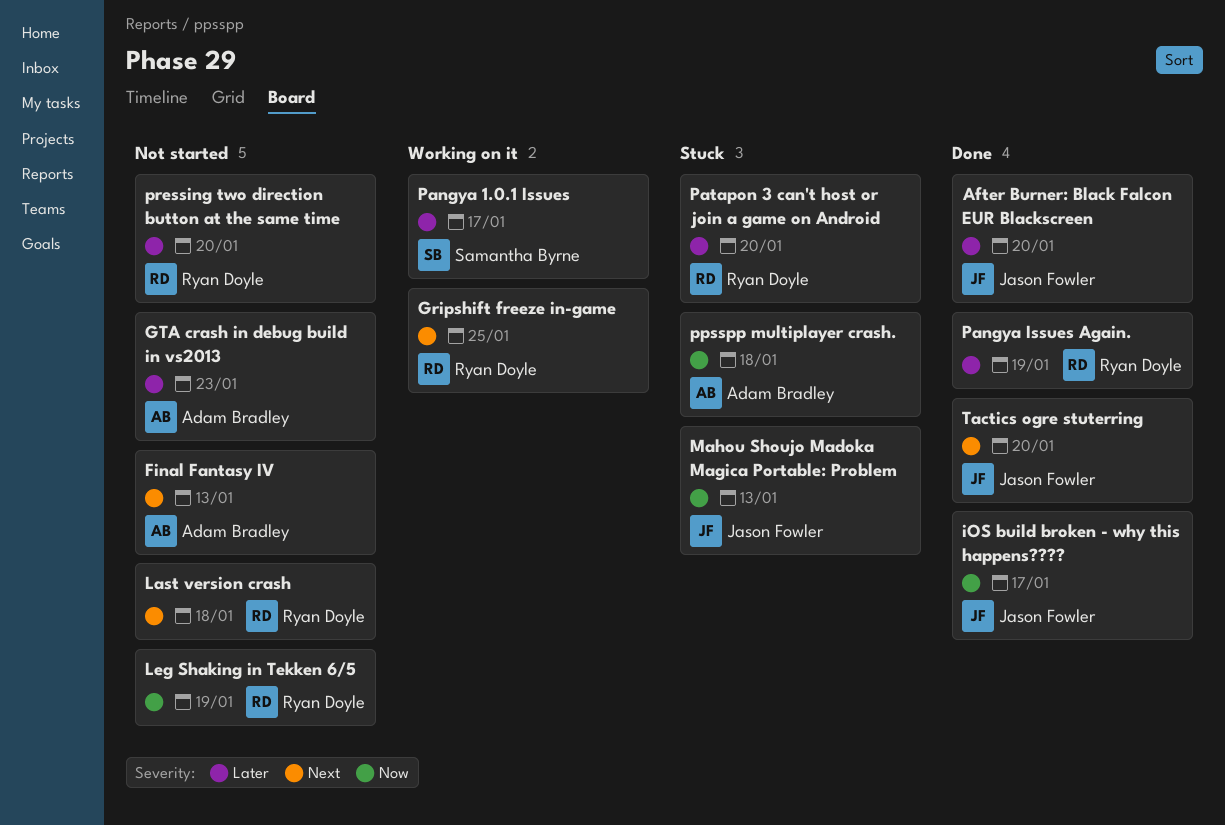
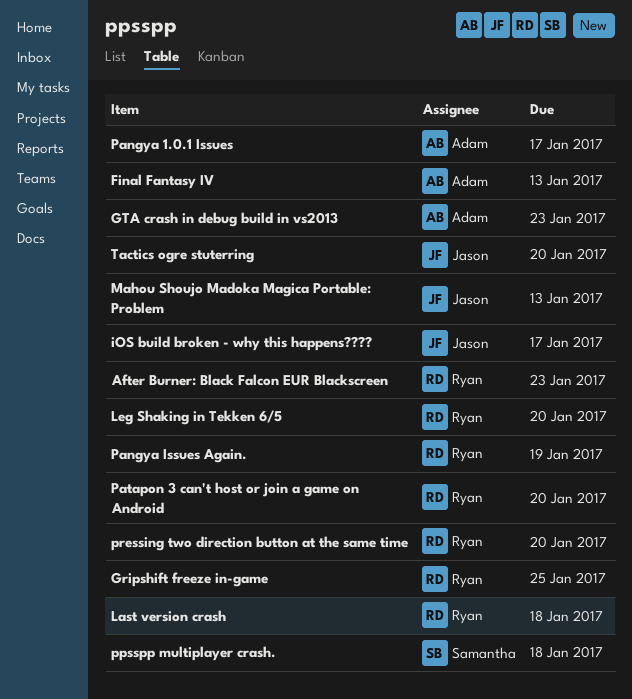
After Burner: Black Falcon EUR Blackscreen, owner: Jason Fowler -> Ryan Doyle
After Burner: Black Falcon EUR Blackscreen, due: Jan 20 -> Jan 23
Leg Shaking in Tekken 6/5, due: Jan 19 -> Jan 20
Pangya 1.0.1 Issues, owner: Samantha Byrne -> Adam Bradley
ppsspp multiplayer crash., owner: Adam Bradley -> Samantha Byrne

